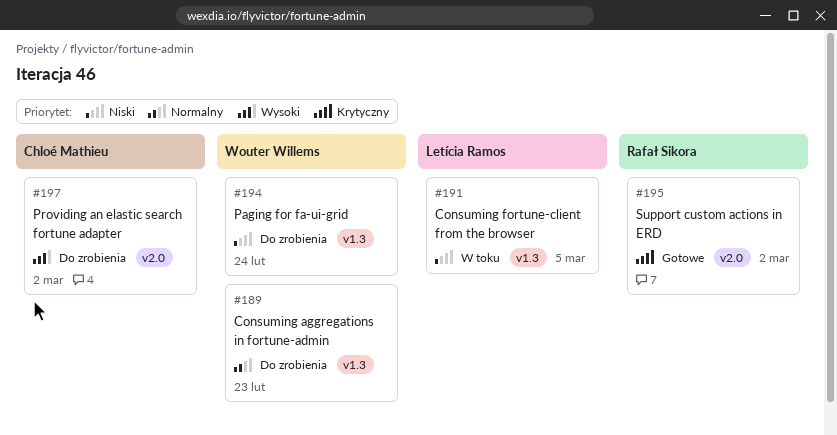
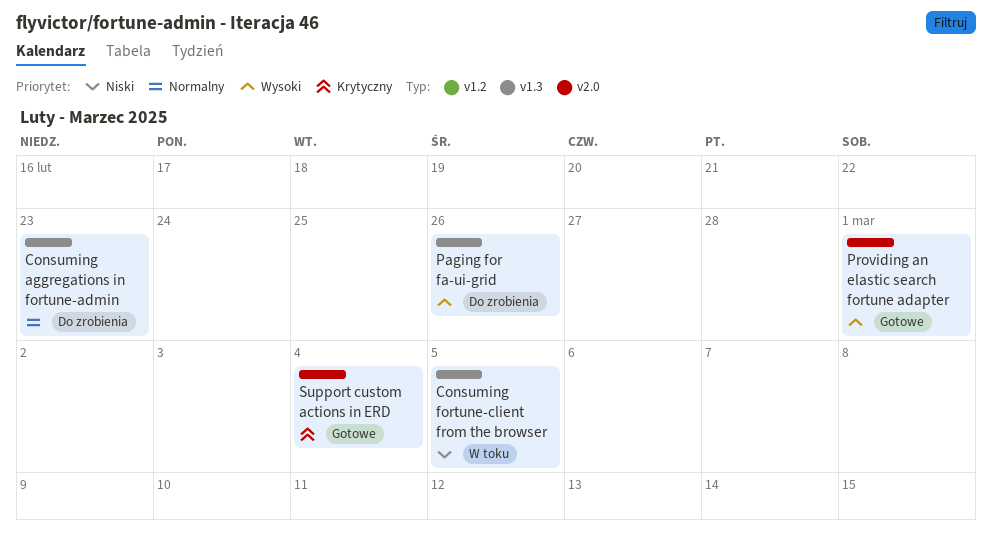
Paging for fa-ui-grid, priority: Niski -> Wysoki
Paging for fa-ui-grid, due: Feb 24 -> Feb 26
Providing an elastic search fortune adapter, status: Do zrobienia -> Gotowe
Providing an elastic search fortune adapter, due: Mar 2 -> Mar 1
Support custom actions in ERD, due: Mar 2 -> Mar 4

